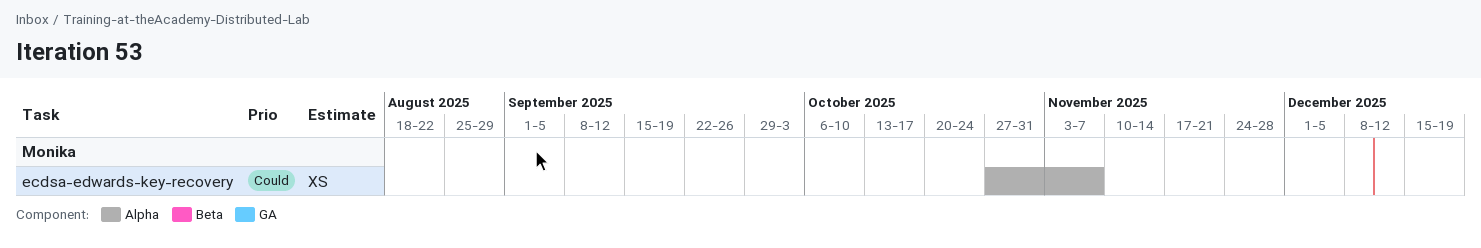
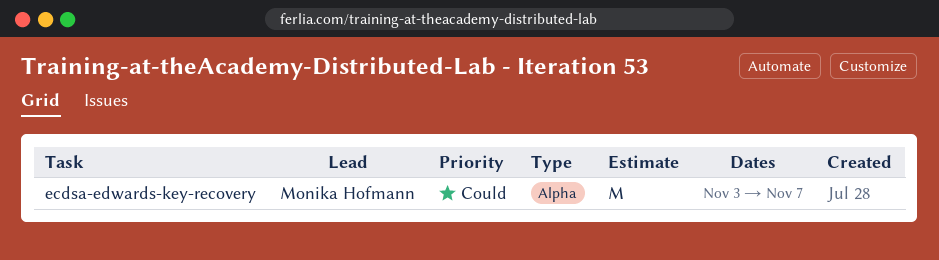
ecdsa-edwards-key-recovery, estimate: XS -> M
ecdsa-edwards-key-recovery, start: Oct 27 -> Nov 3

